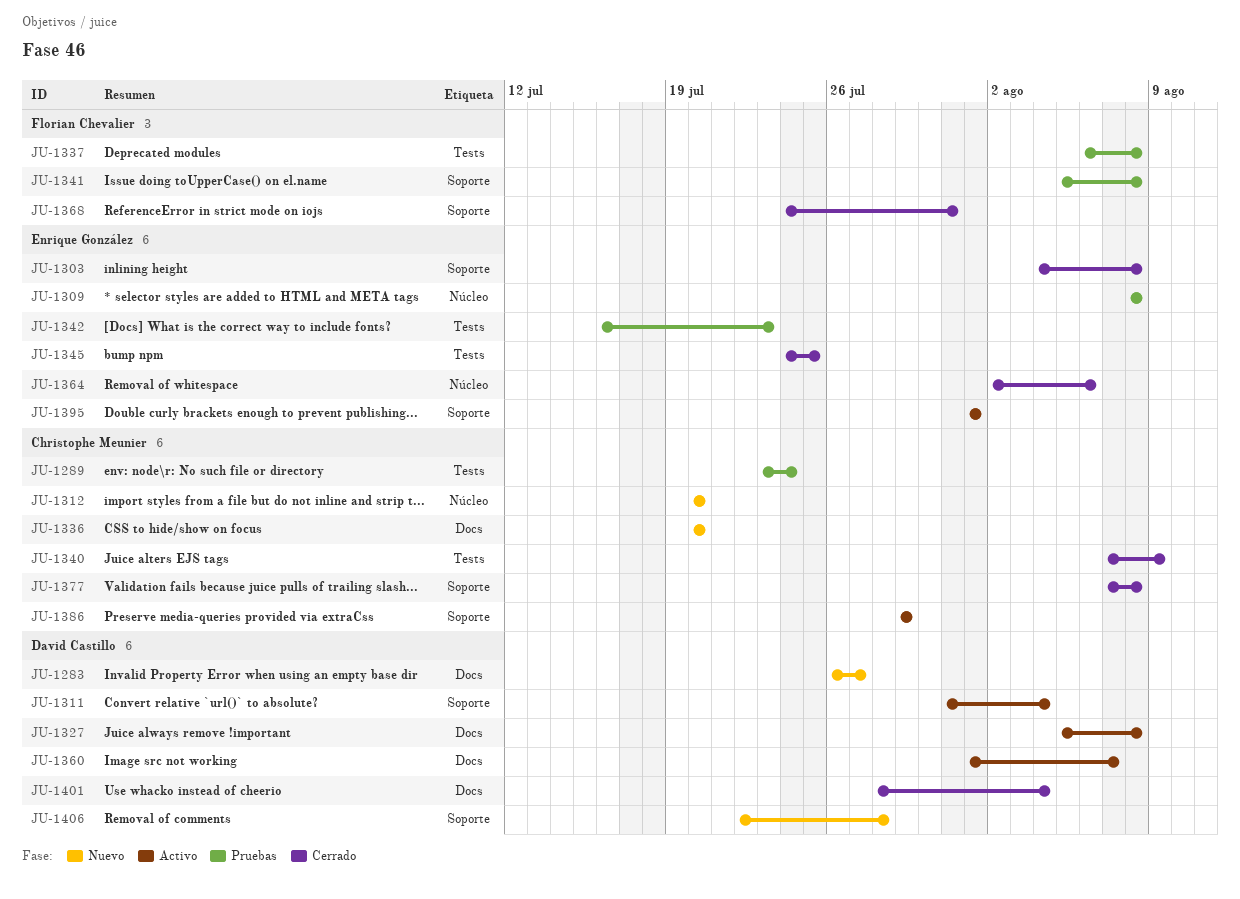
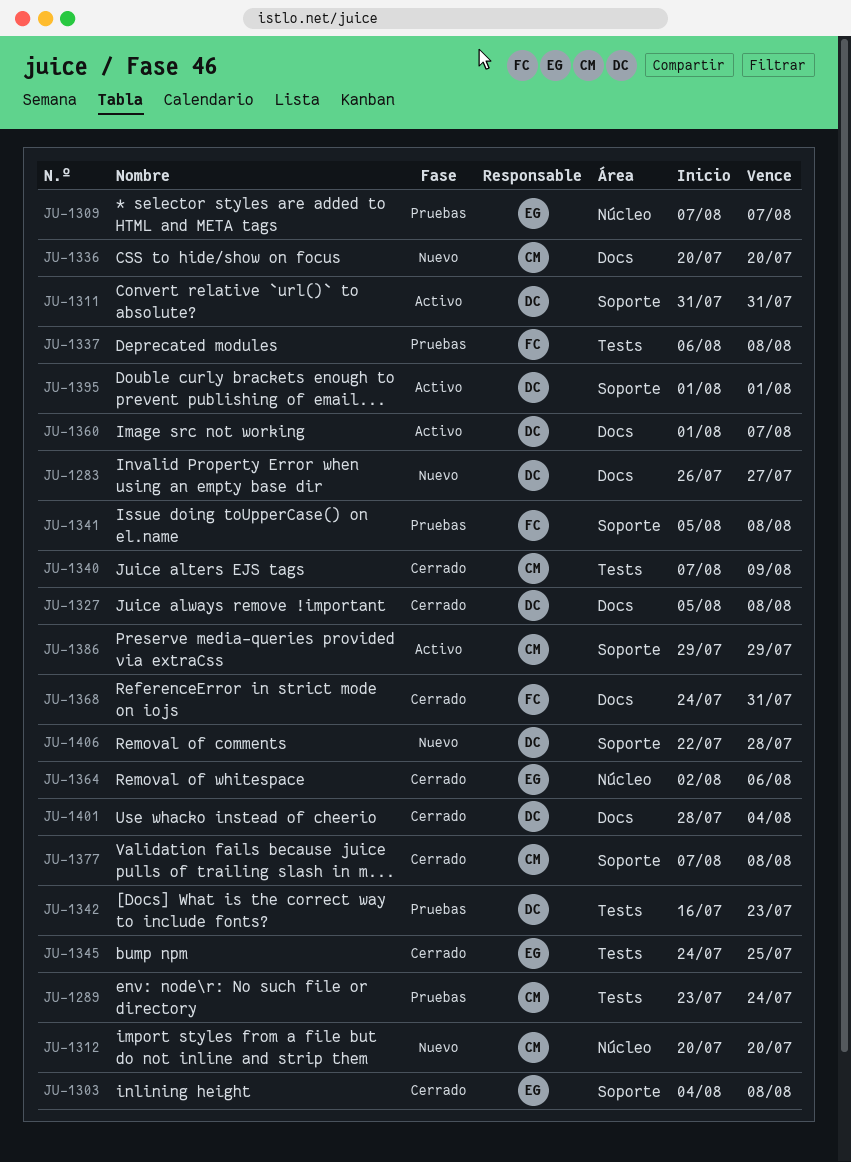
JU-1309, start: Aug 8 -> Aug 7
JU-1309, due: Aug 8 -> Aug 7
JU-1311, due: Aug 4 -> Jul 31
JU-1327, status: Activo -> Cerrado
JU-1342, owner: Enrique González -> David Castillo
JU-1368, label: Soporte -> Docs
JU-1395, owner: Enrique González -> David Castillo

